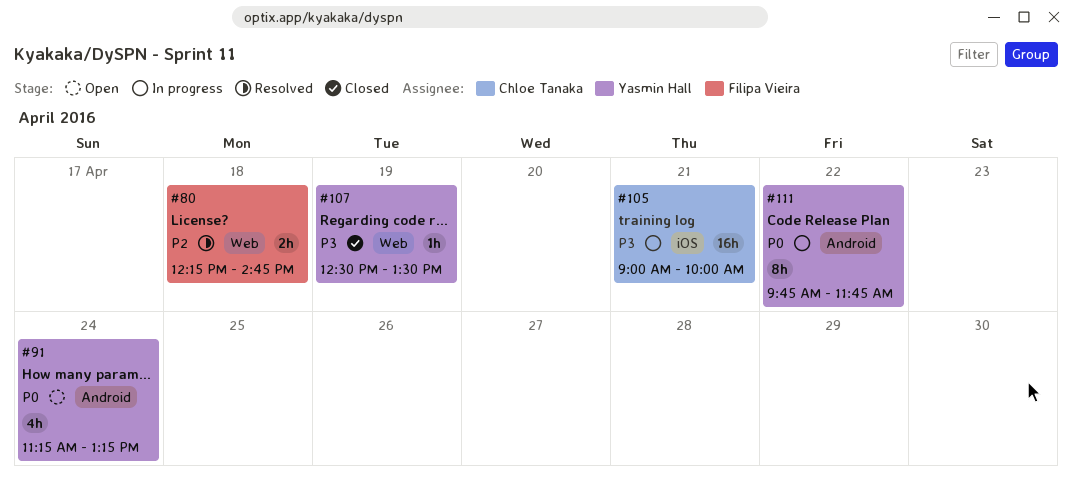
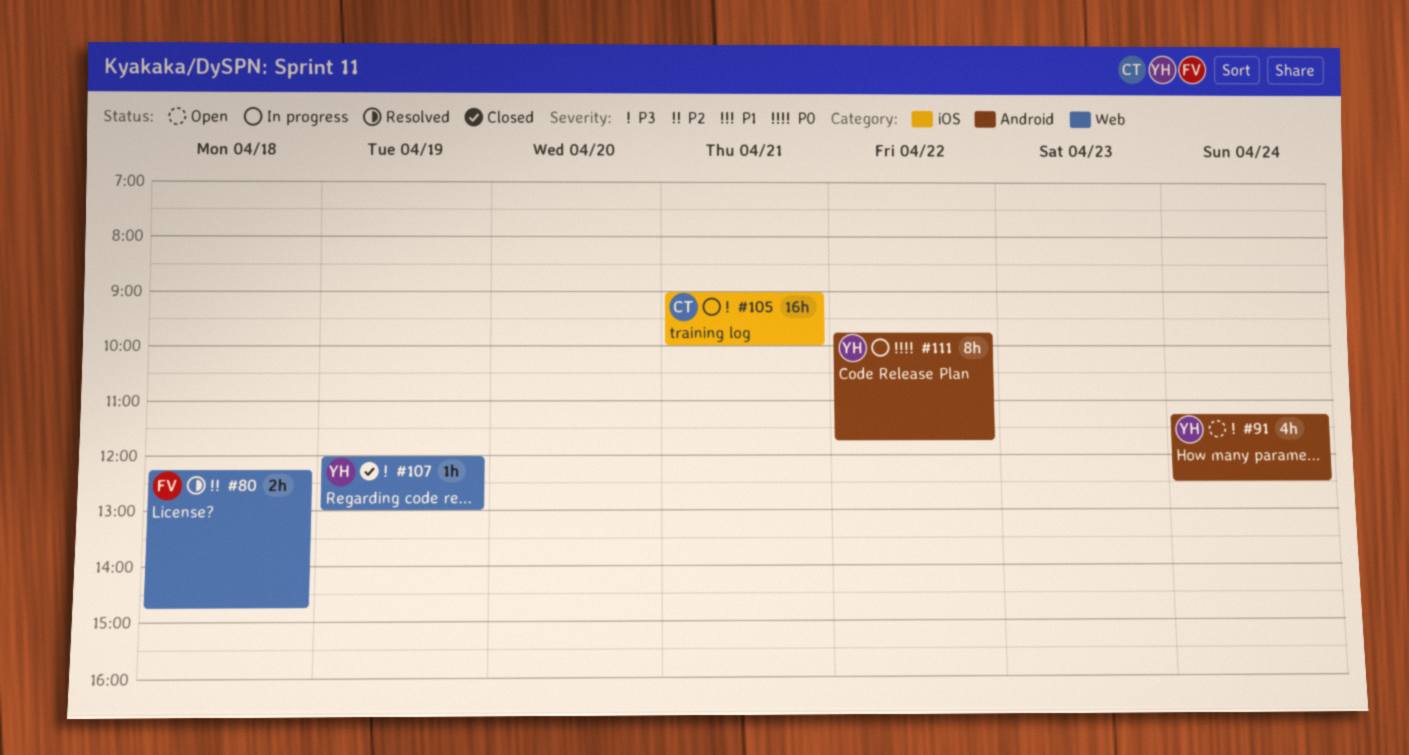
#91, priority: P0 -> P3
#91, ends: 13:15 -> 12:30
#107, begins: 12:30 -> 12:00
#107, ends: 13:30 -> 13:00

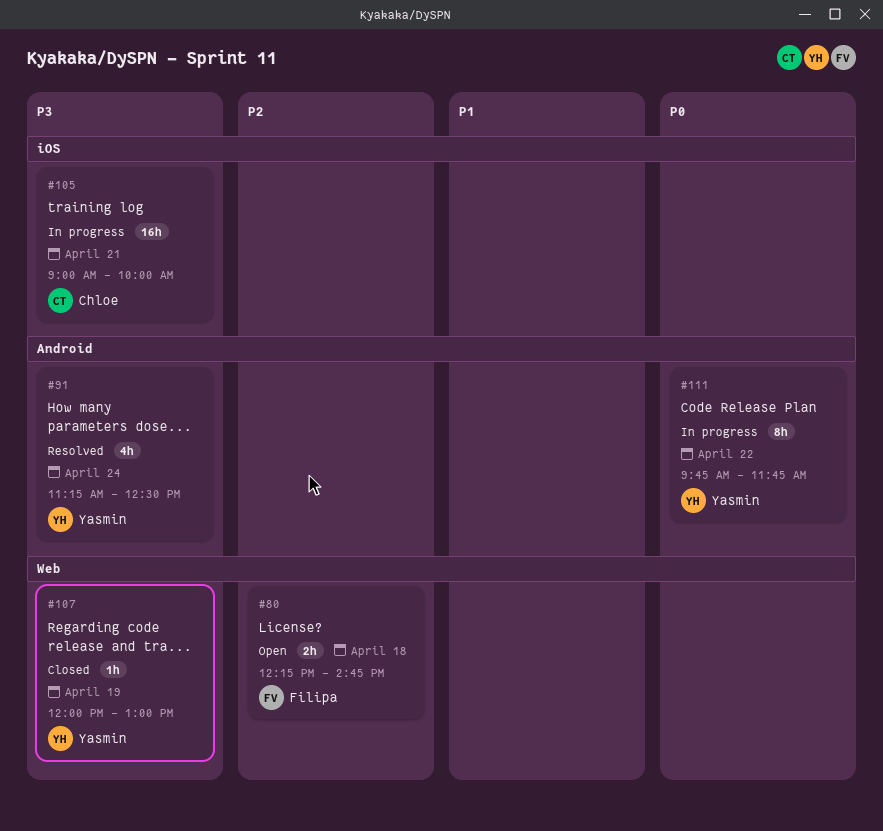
#80, status: Resolved -> Open
#91, status: Open -> Resolved

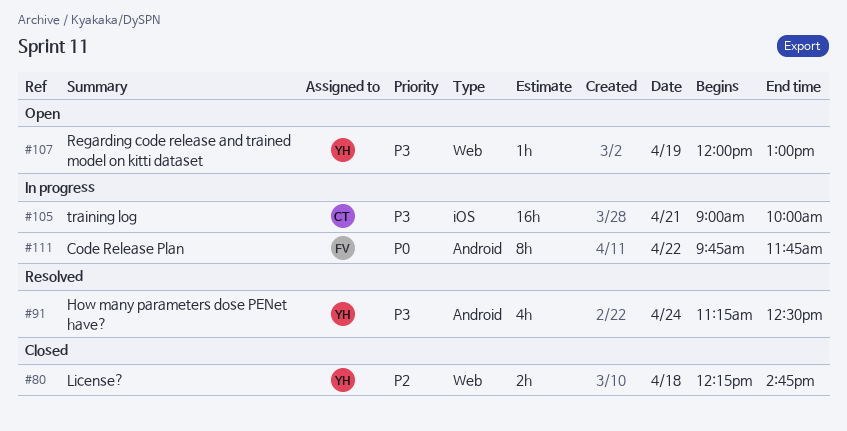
#80, status: Open -> Closed
#80, owner: Filipa -> Yasmin
#107, status: Closed -> Open
#111, owner: Yasmin -> Filipa

